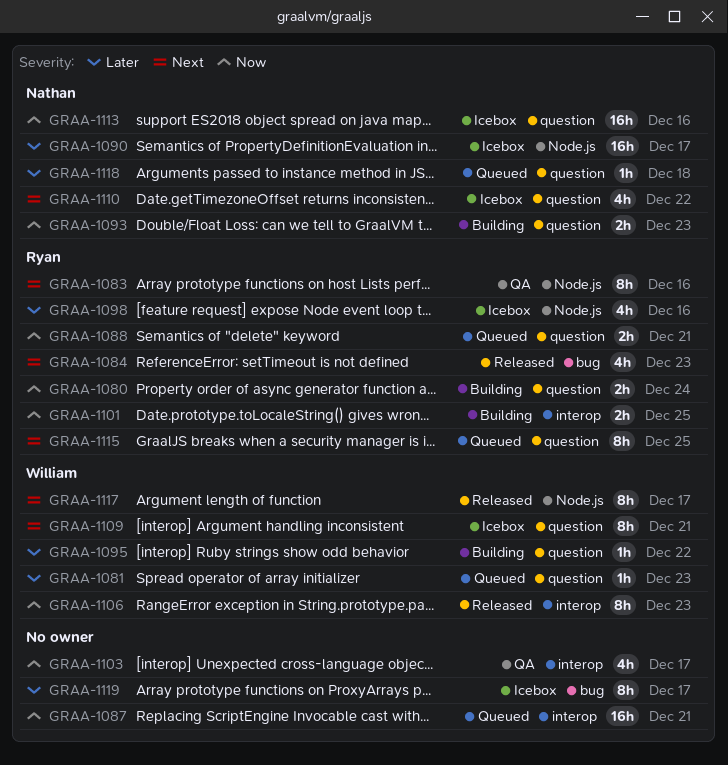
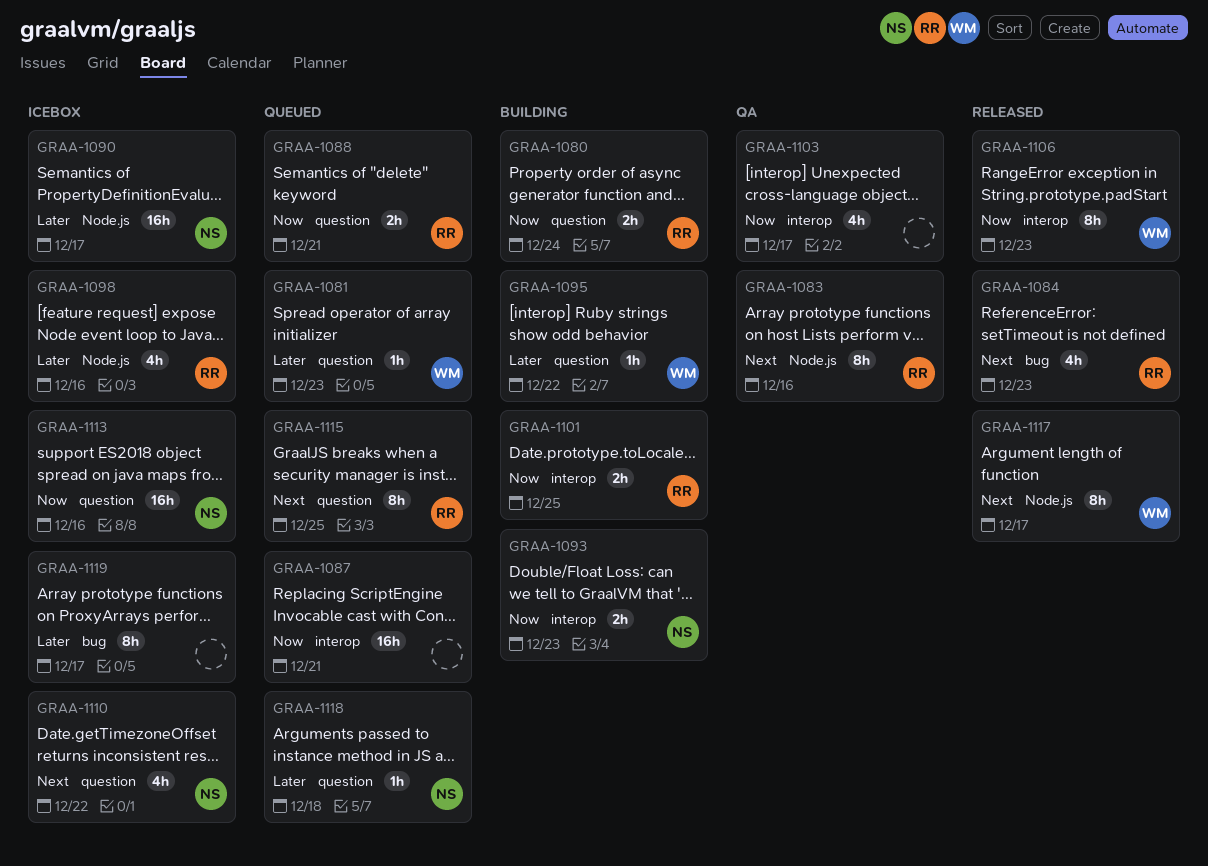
GRAA-1093, label: question -> interop
GRAA-1109: present -> none

